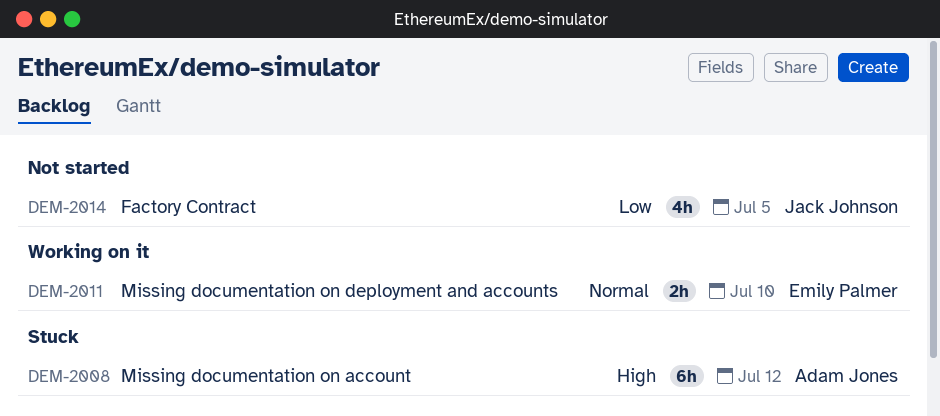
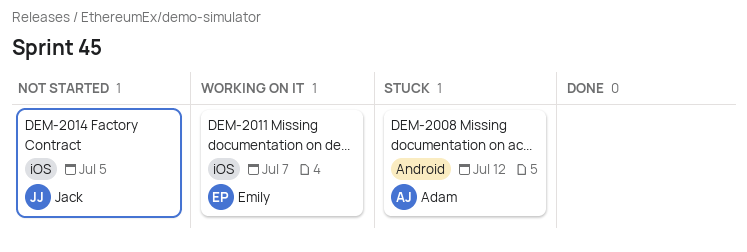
DEM-2011, due: Jul 10 -> Jul 7

